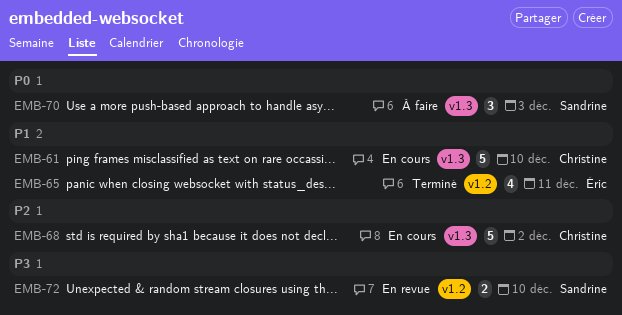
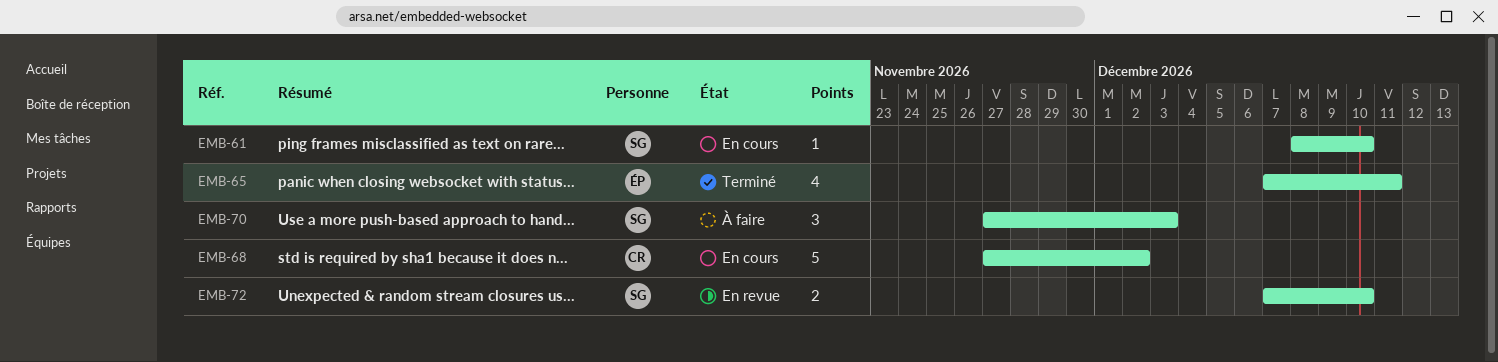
EMB-61, owner: Christine -> Sandrine
EMB-61, estimate: 5 -> 1

